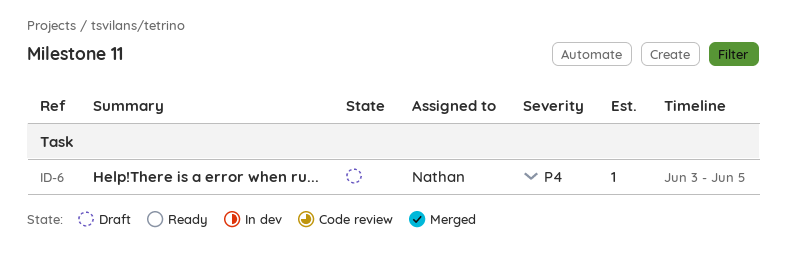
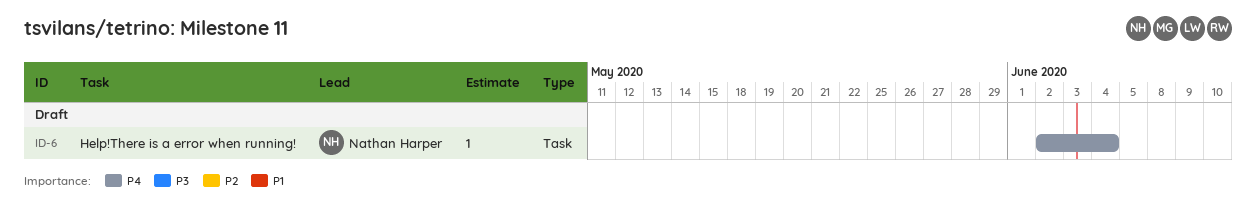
ID-6, start: Jun 3 -> Jun 2
ID-6, due: Jun 5 -> Jun 4

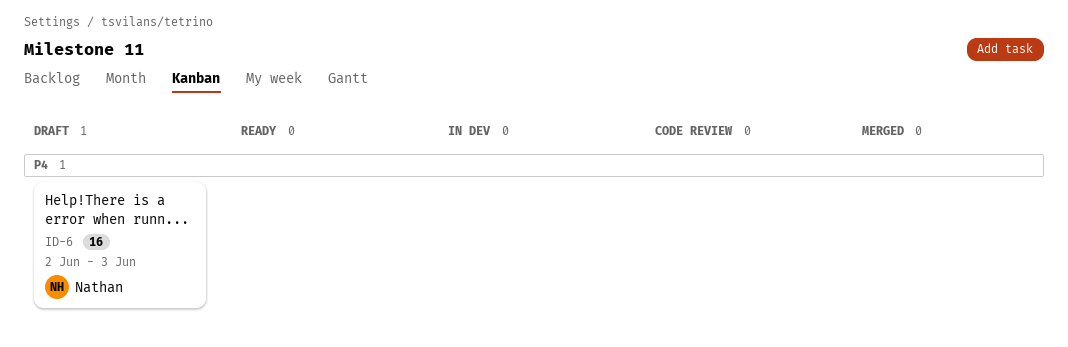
ID-6, estimate: 1 -> 16
ID-6, due: Jun 4 -> Jun 3

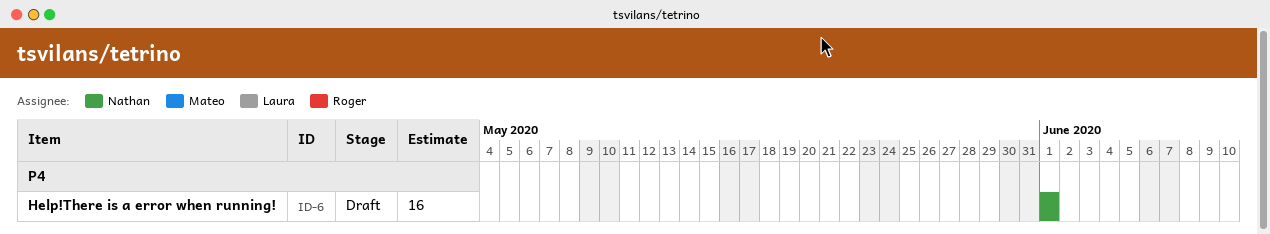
ID-6, start: Jun 2 -> Jun 1
ID-6, due: Jun 3 -> Jun 1

